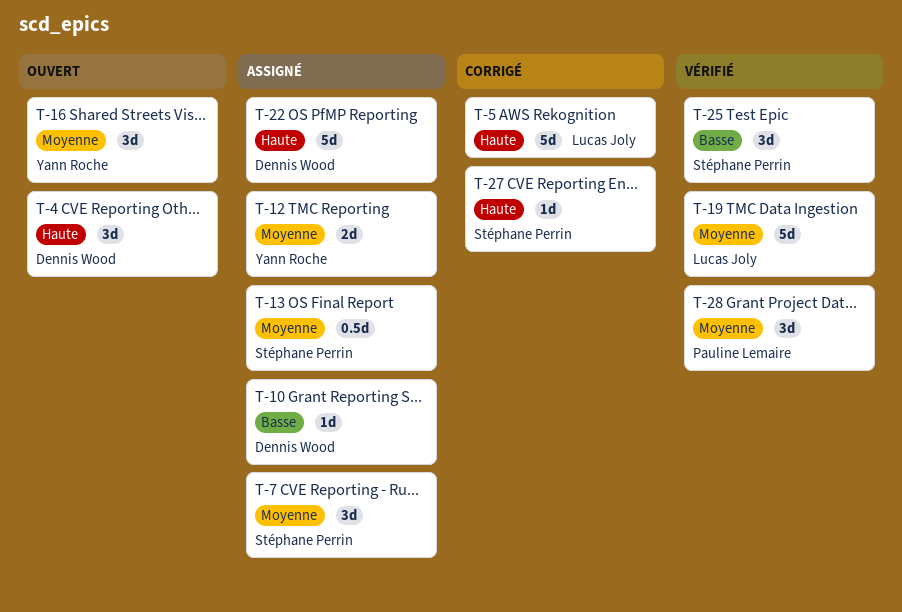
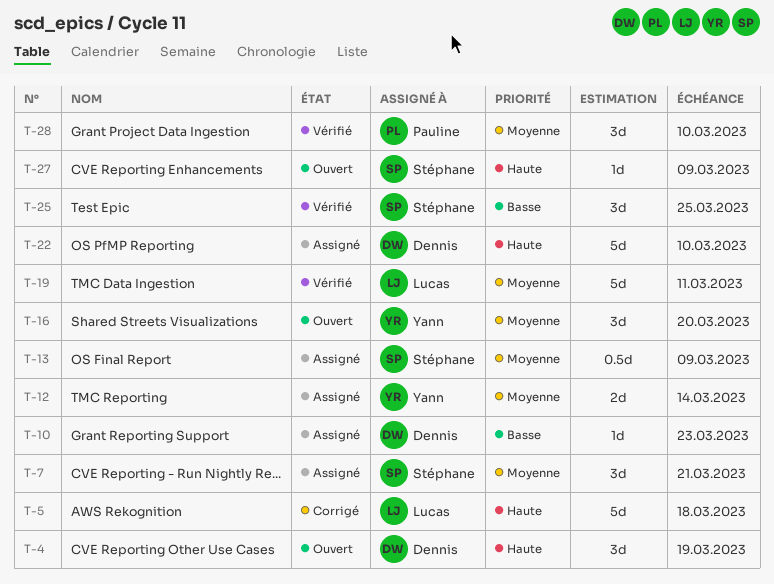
T-27, status: Corrigé -> Ouvert

